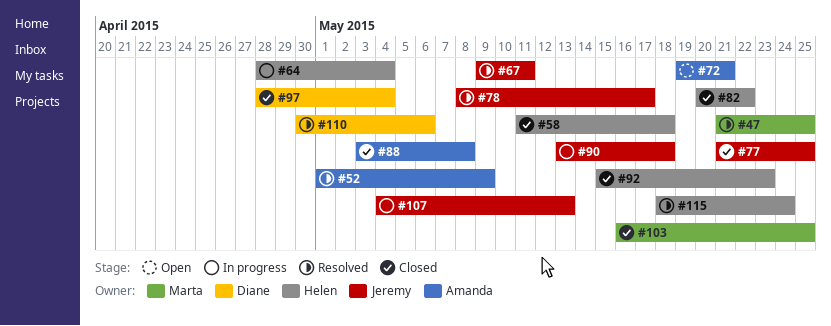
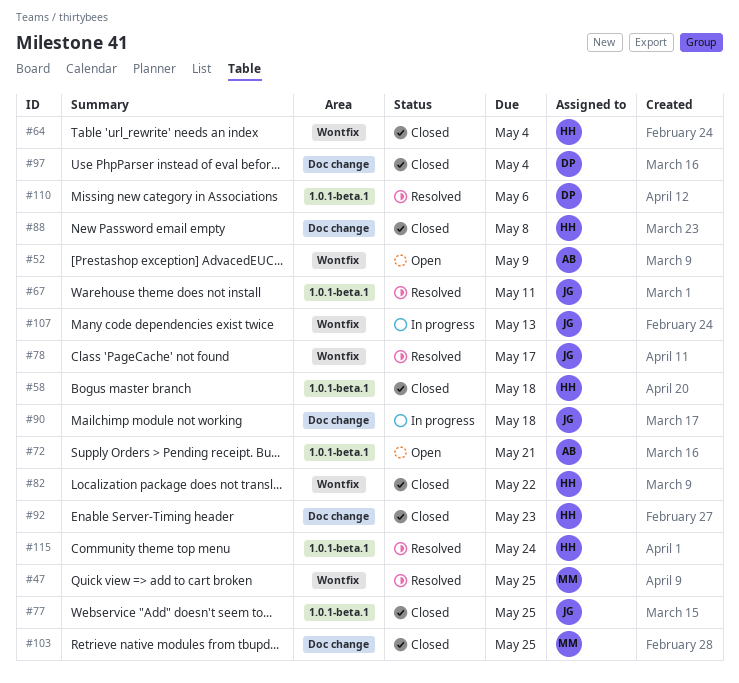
#52, status: Resolved -> Open
#64, status: In progress -> Closed
#88, owner: Amanda -> Helen

